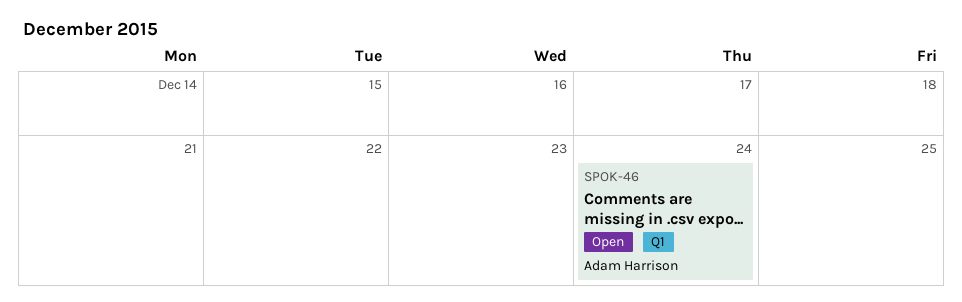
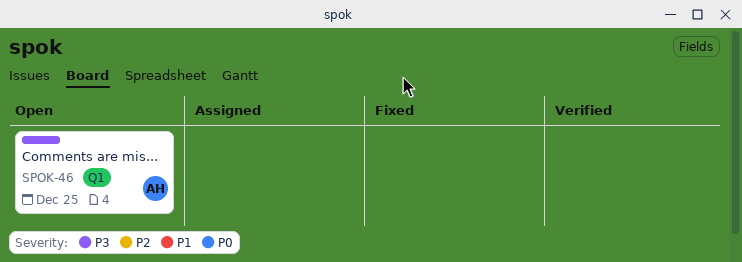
SPOK-46, due: Dec 24 -> Dec 25

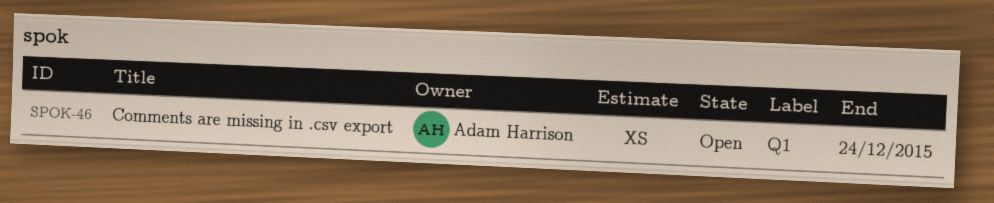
SPOK-46, due: Dec 25 -> Dec 24

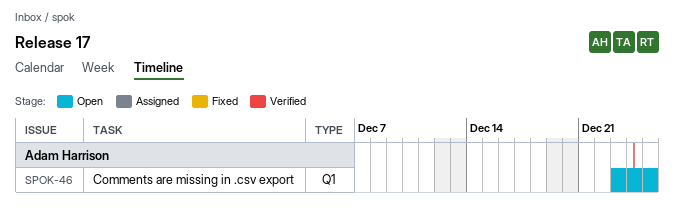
SPOK-46, due: Dec 24 -> Dec 25

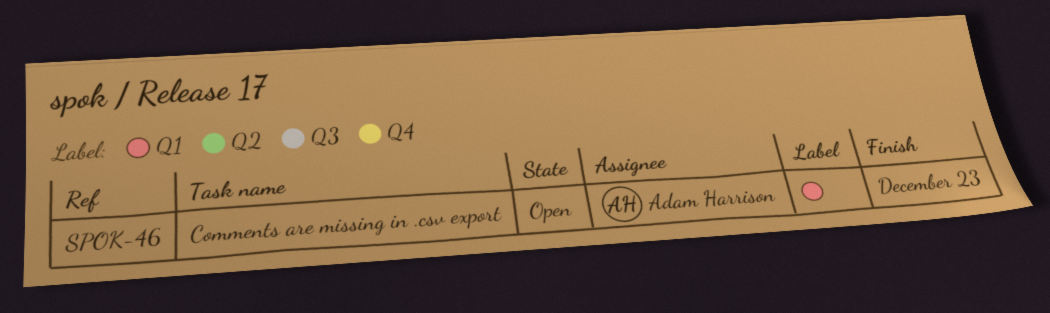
SPOK-46, due: Dec 25 -> Dec 23

